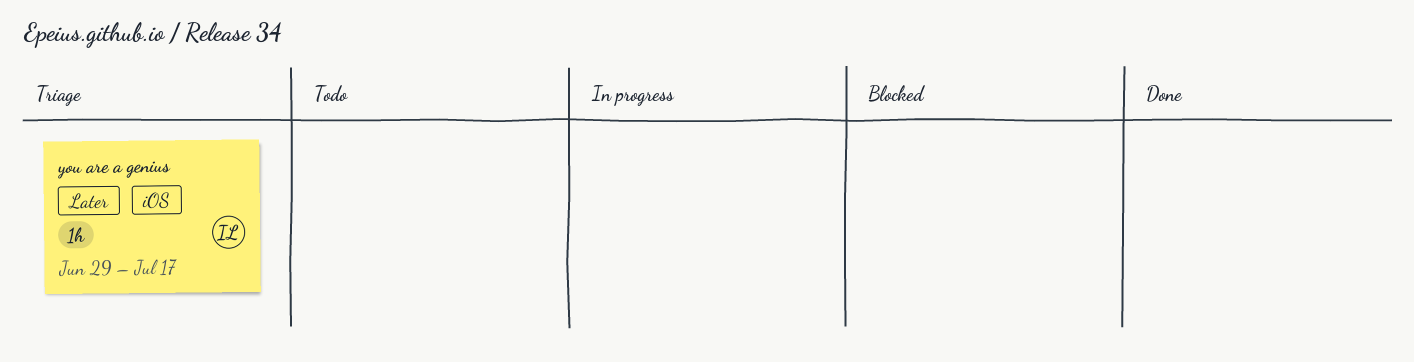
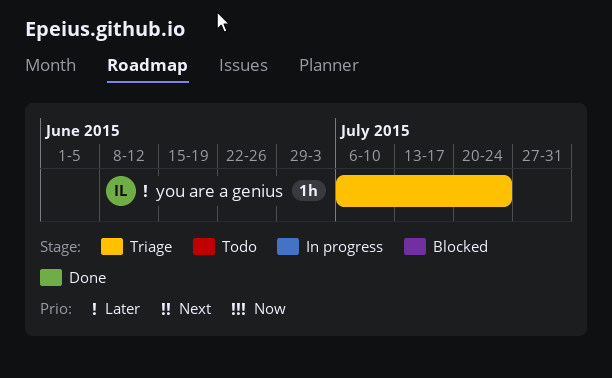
you are a genius, start: Jun 29 -> Jul 6
you are a genius, due: Jul 17 -> Jul 24

